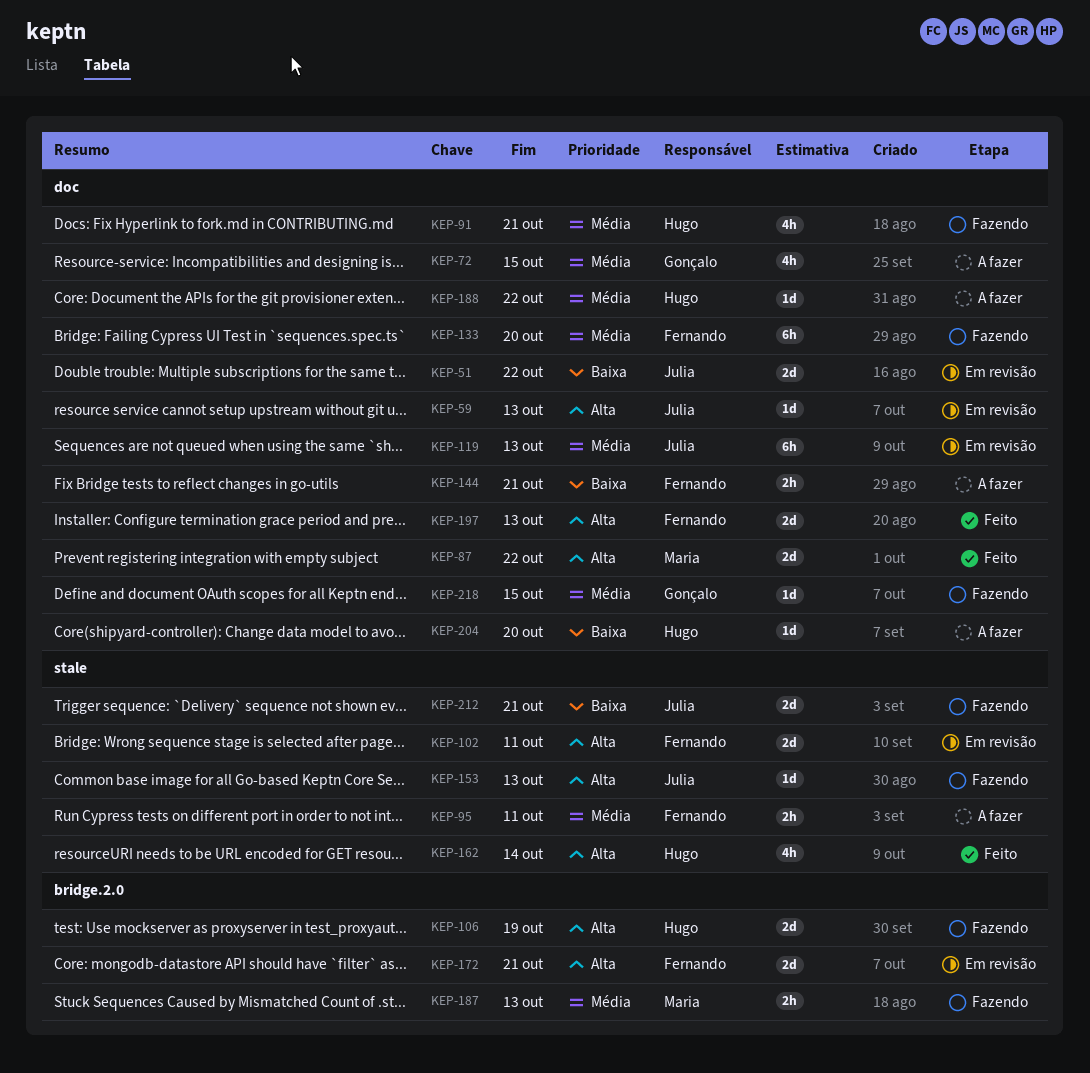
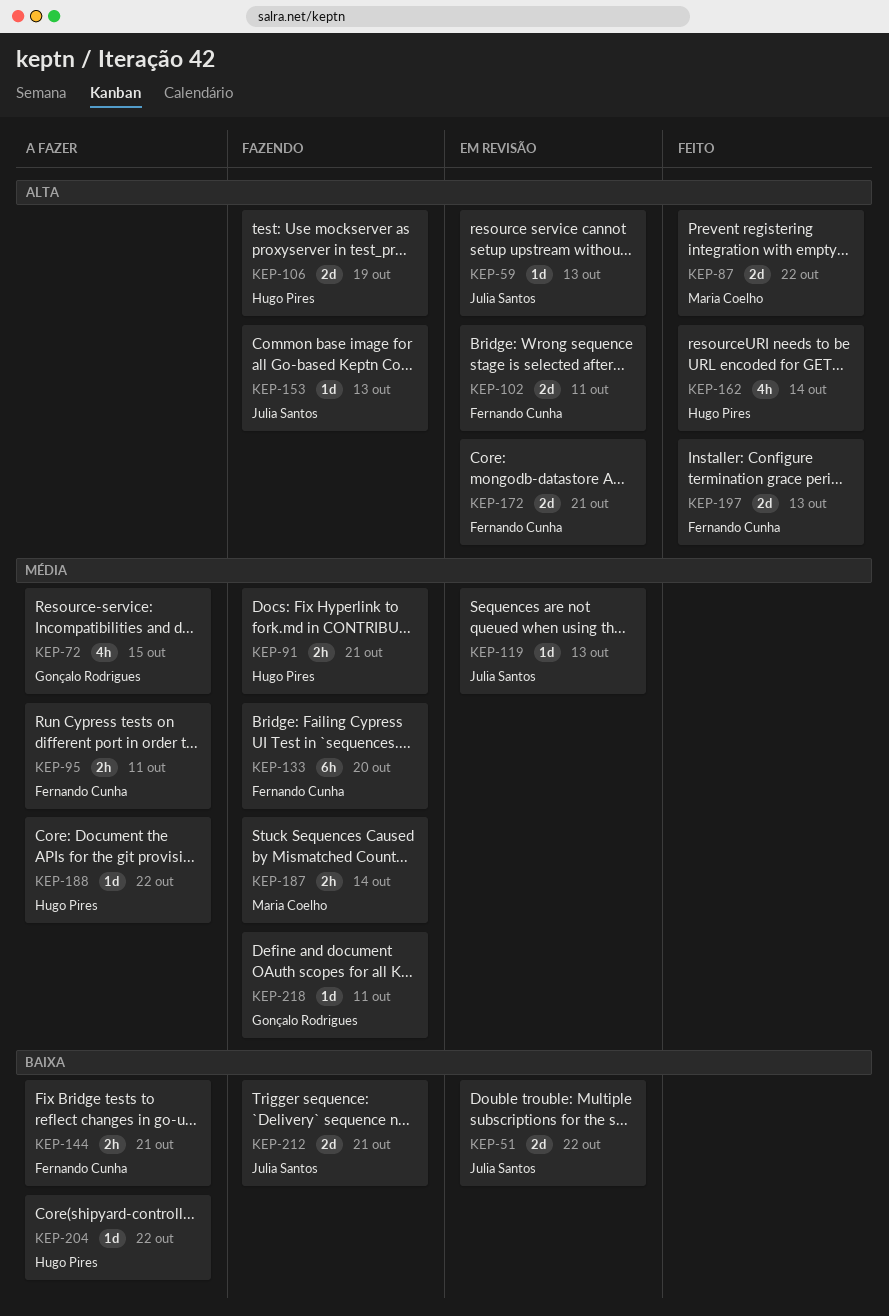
KEP-91, estimate: 4h -> 2h
KEP-119, estimate: 6h -> 1d
KEP-187, due: Oct 13 -> Oct 14
KEP-204, due: Oct 20 -> Oct 22
KEP-218, due: Oct 15 -> Oct 11

